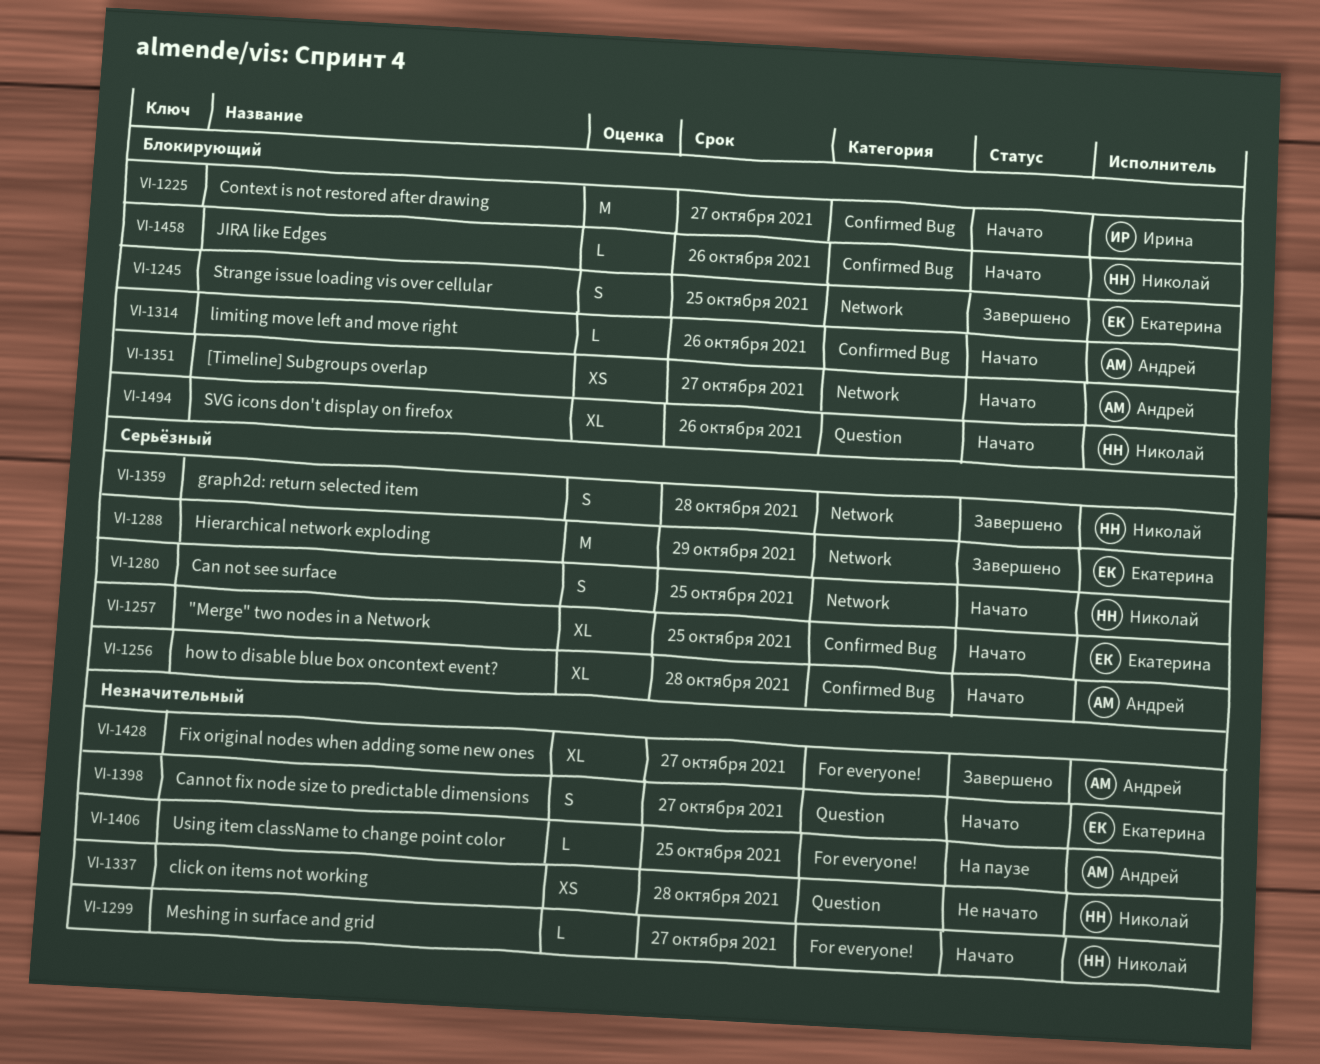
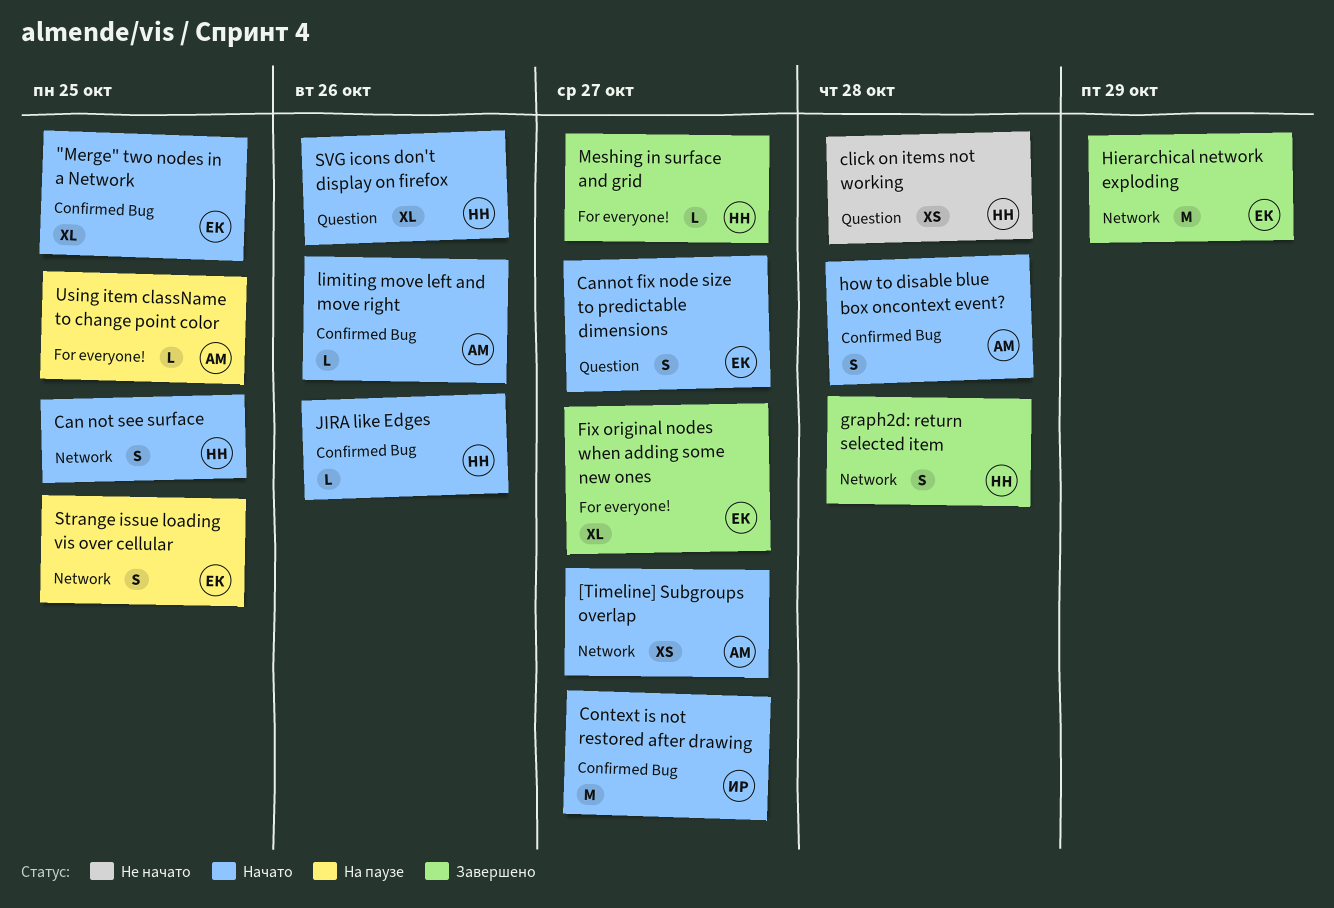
Fix original nodes when adding some new ones, owner: Андрей -> Екатерина
how to disable blue box oncontext event?, estimate: XL -> S
Meshing in surface and grid, status: Начато -> Завершено
Strange issue loading vis over cellular, status: Завершено -> На паузе

